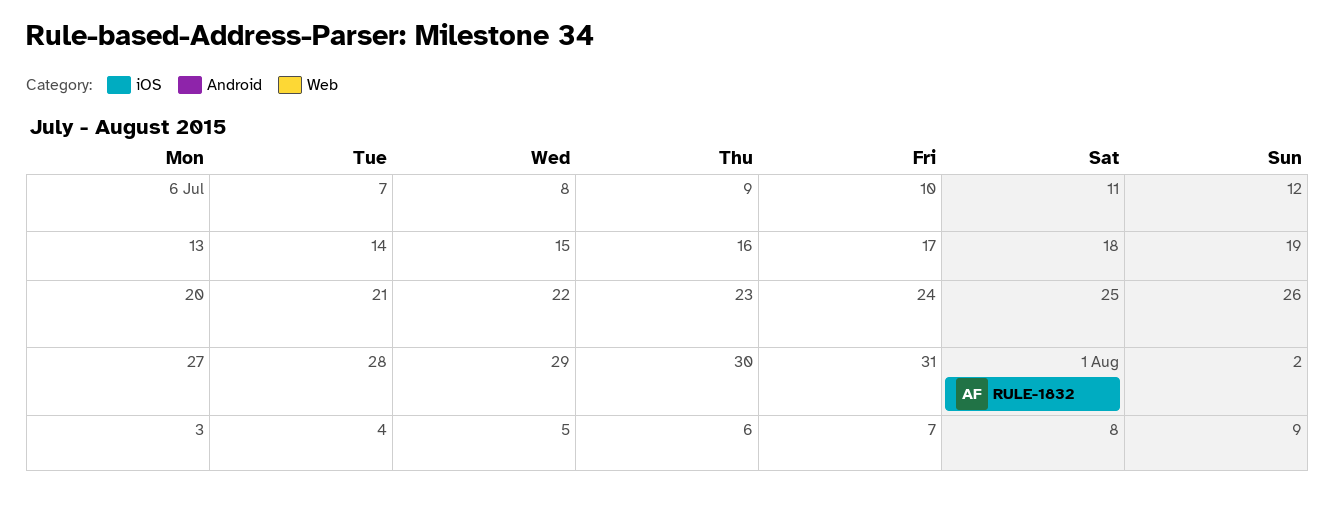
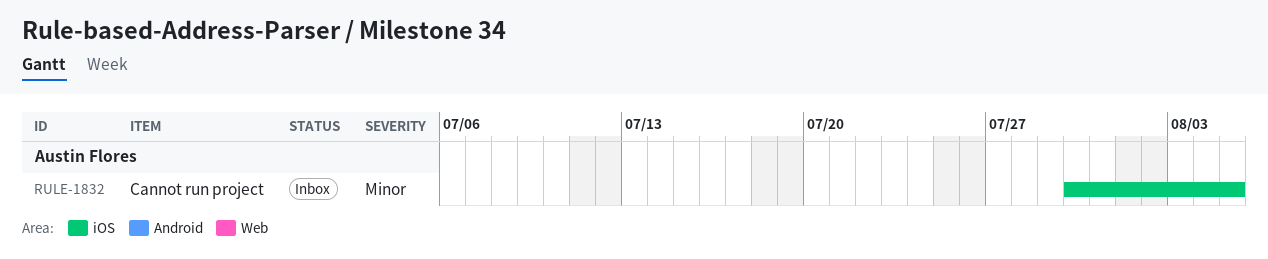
RULE-1832, start: Aug 1 -> Jul 30
RULE-1832, due: Aug 1 -> Aug 5

